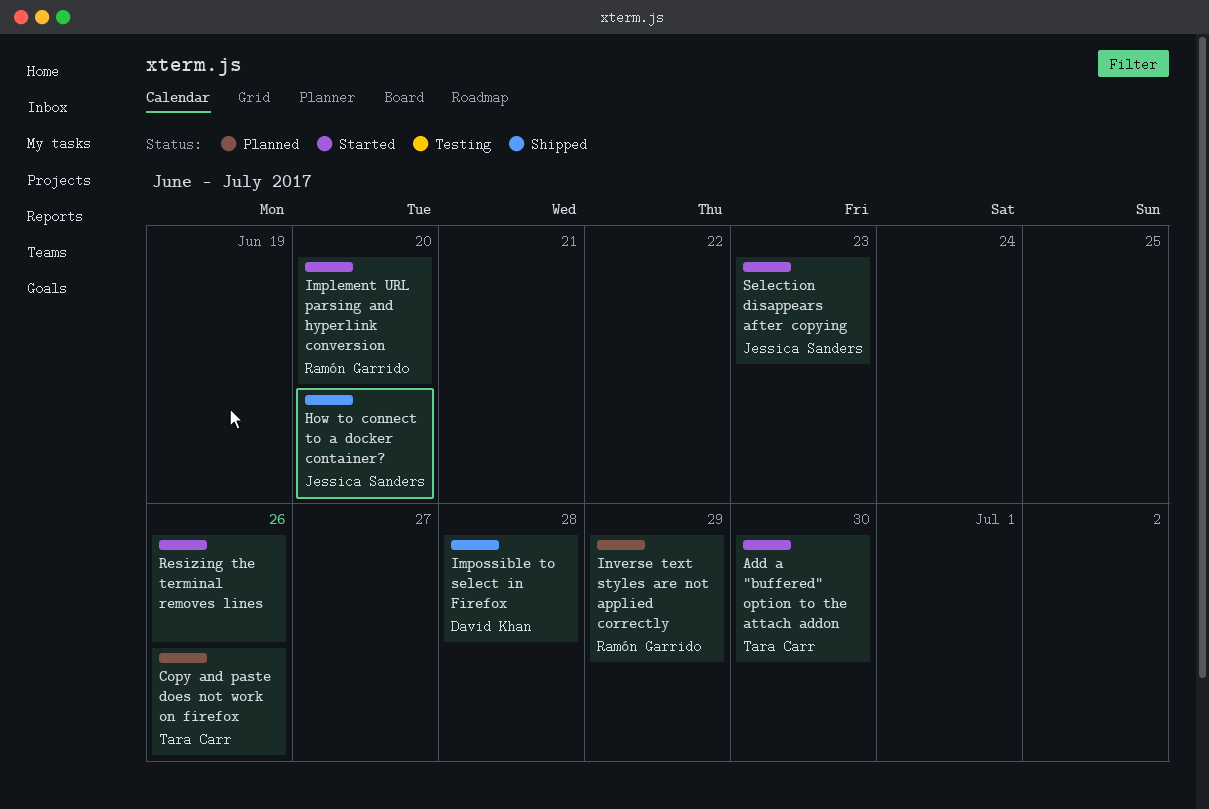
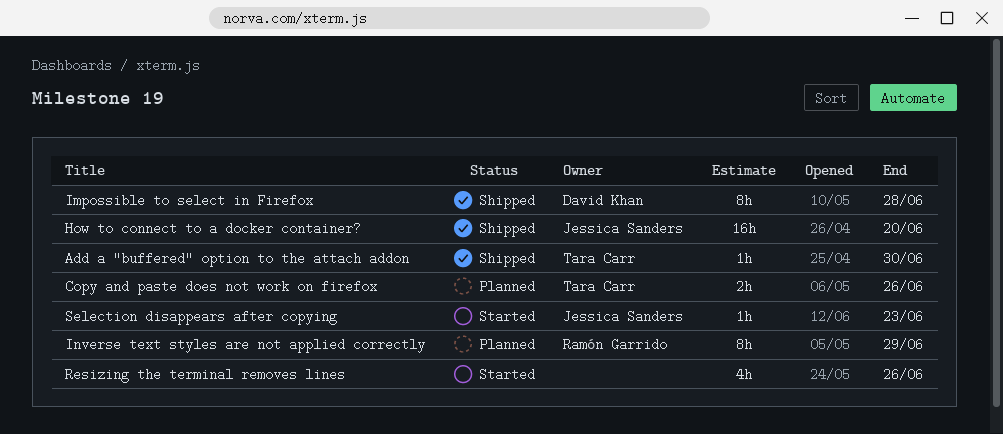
Add a "buffered" option to the attach addon, status: Started -> Shipped
Implement URL parsing and hyperlink conversion: present -> none

